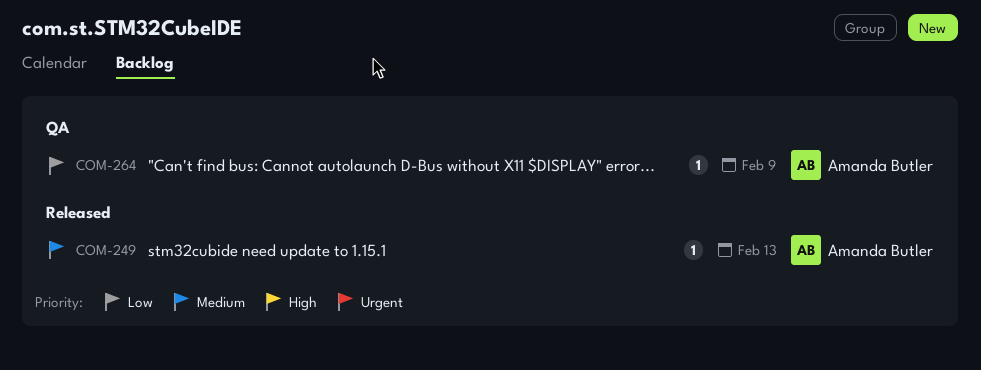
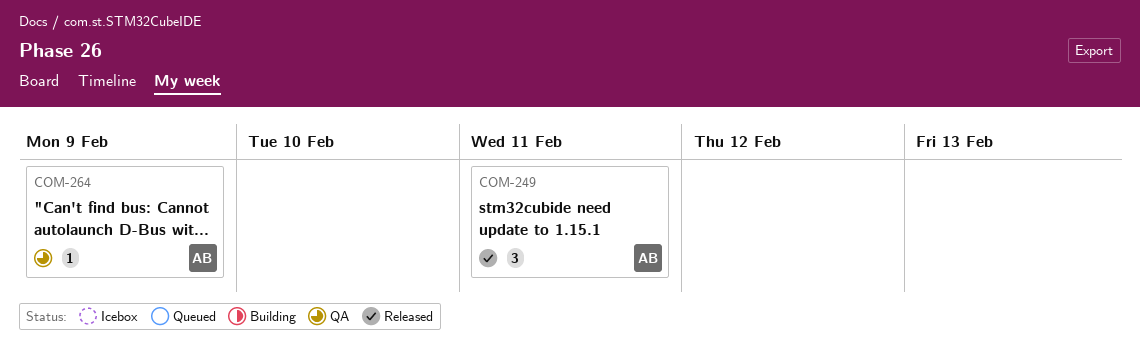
COM-249, estimate: 1 -> 3
COM-249, due: Feb 13 -> Feb 11

